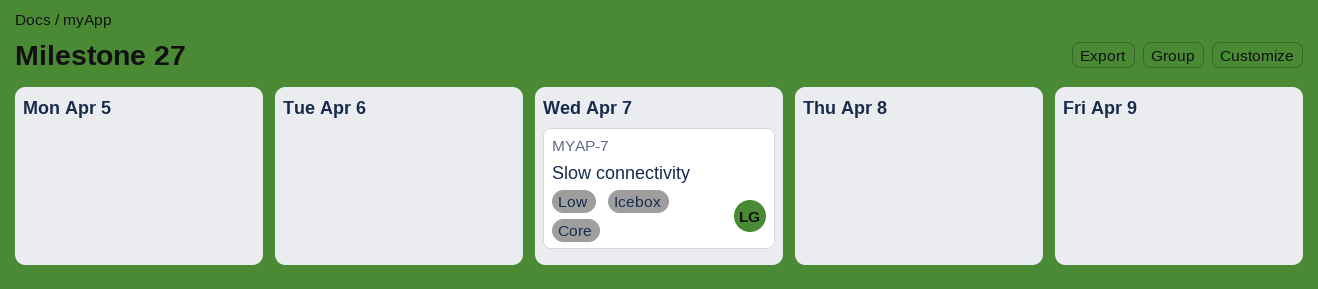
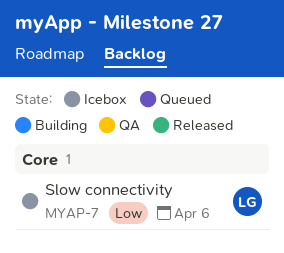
MYAP-7, due: Apr 7 -> Apr 6

